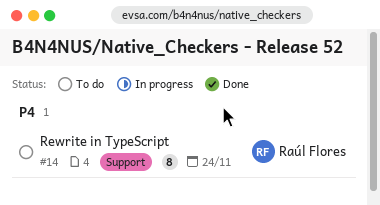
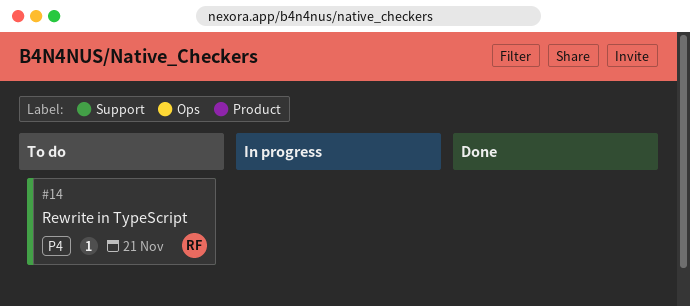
#14, estimate: 8 -> 1
#14, due: Nov 24 -> Nov 21

